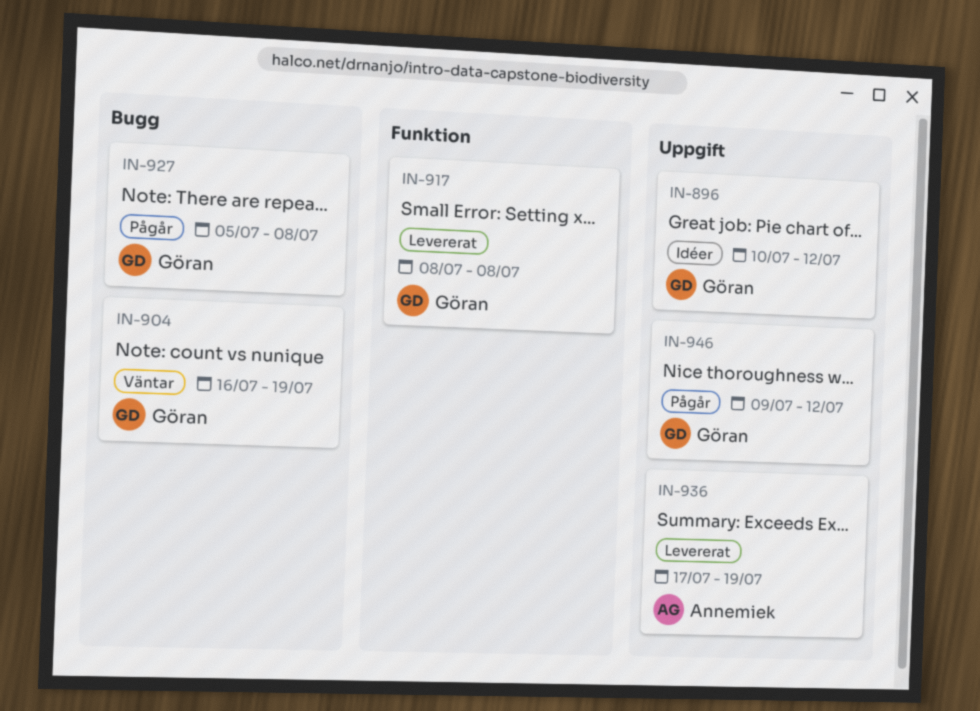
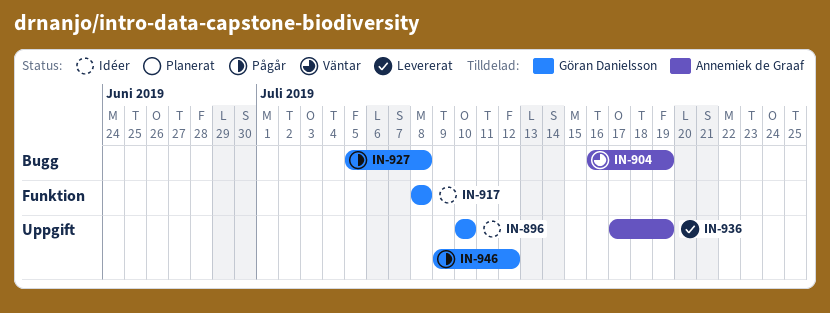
IN-896, due: Jul 12 -> Jul 10
IN-904, owner: Göran Danielsson -> Annemiek de Graaf
IN-917, status: Levererat -> Idéer

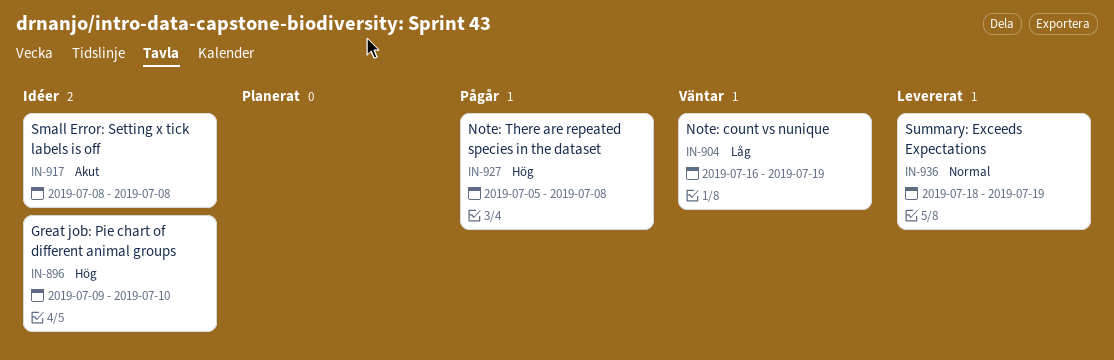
IN-896, start: Jul 10 -> Jul 9
IN-936, start: Jul 17 -> Jul 18
IN-946: present -> none

